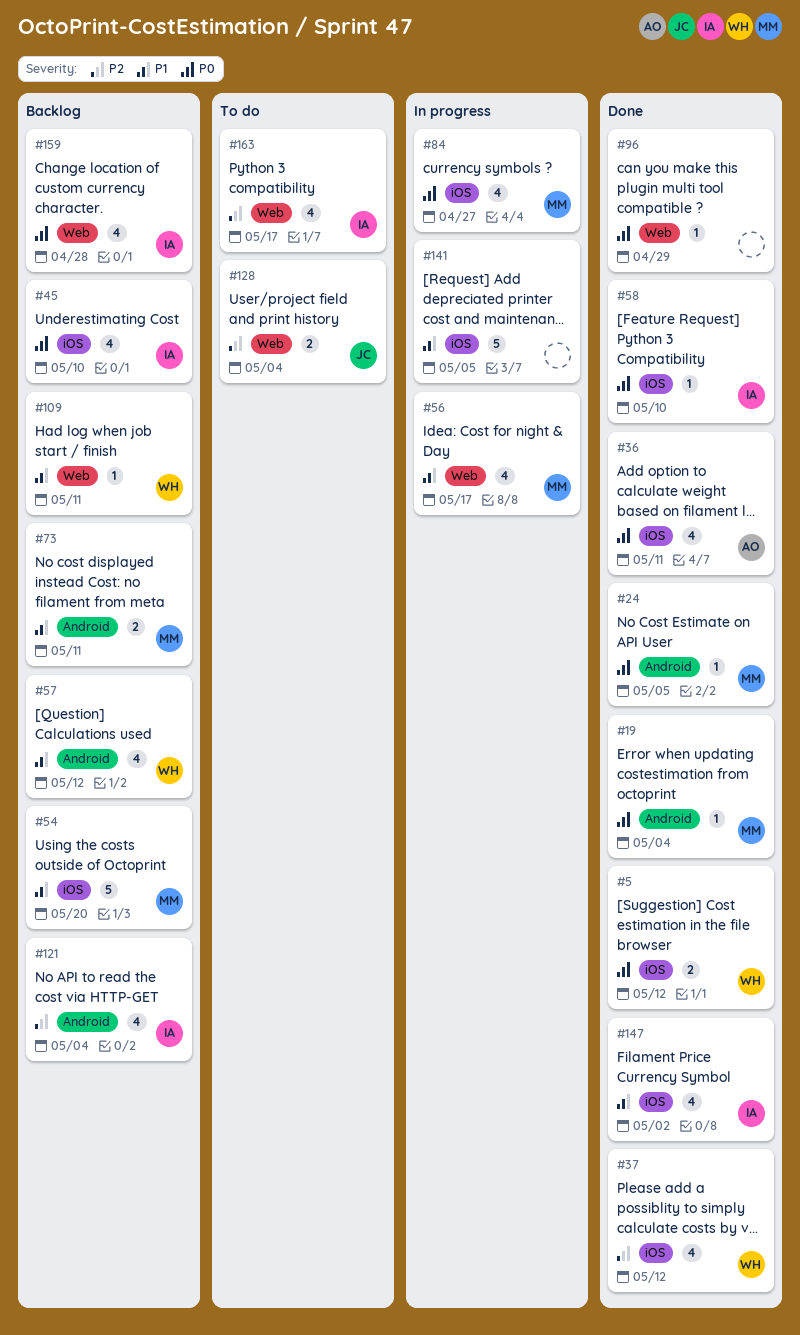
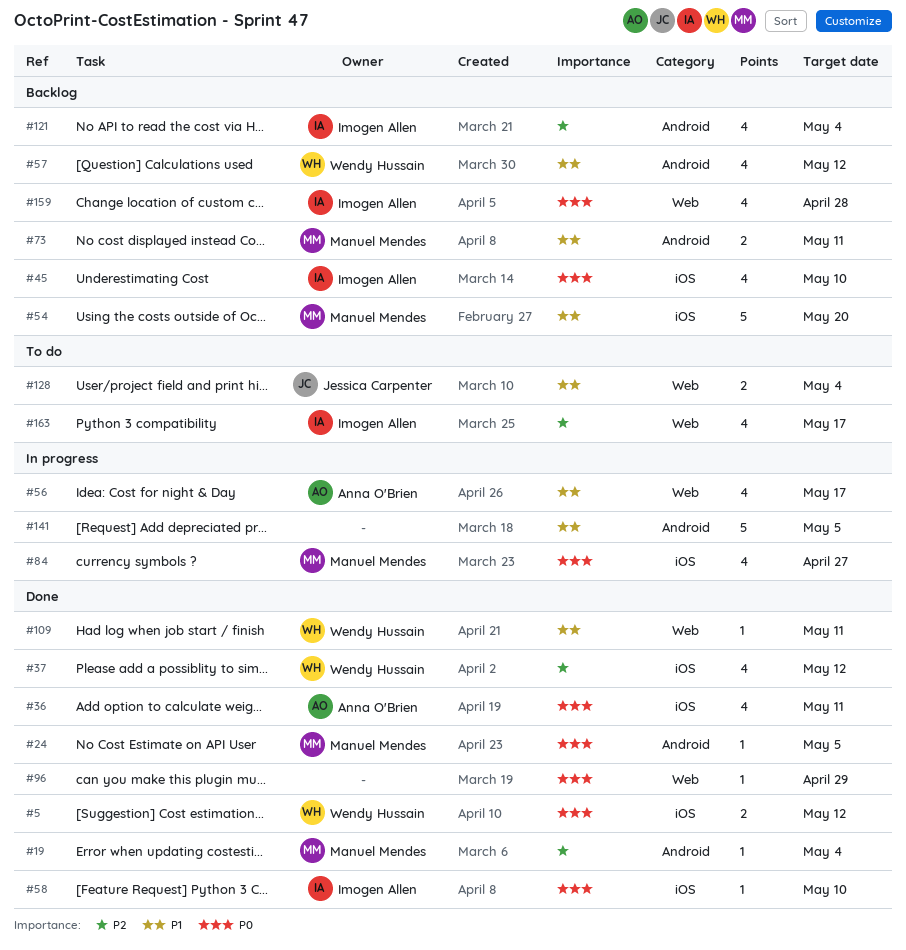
#19, priority: P0 -> P2
#56, owner: Manuel Mendes -> Anna O'Brien
#109, status: Backlog -> Done
#128, priority: P2 -> P1
#141, label: iOS -> Android
#147: present -> none

